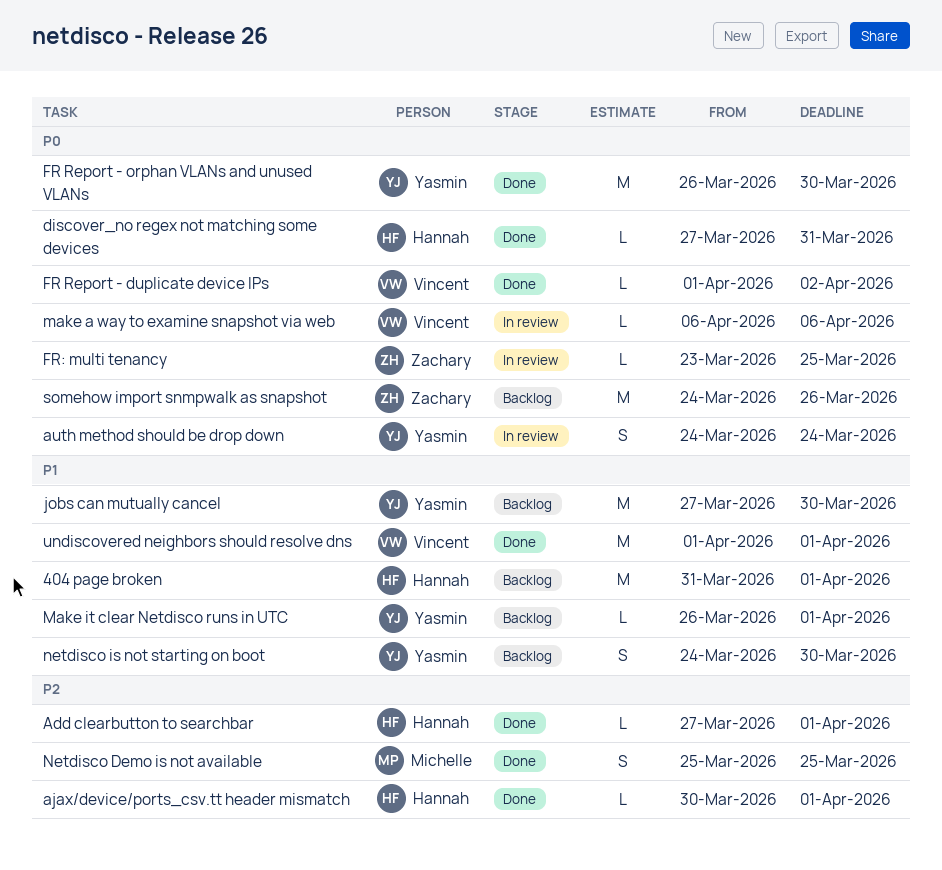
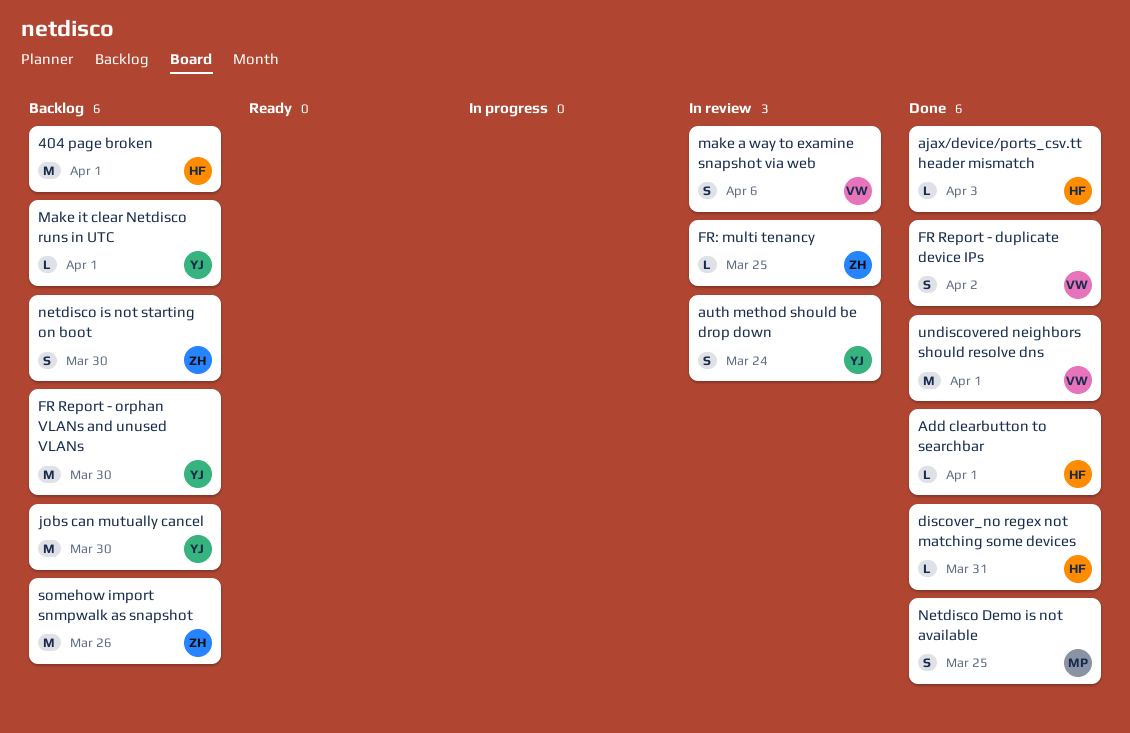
ajax/device/ports_csv.tt header mismatch, due: Apr 1 -> Apr 3
FR Report - duplicate device IPs, estimate: L -> S
FR Report - orphan VLANs and unused VLANs, status: Done -> Backlog
make a way to examine snapshot via web, estimate: L -> S
netdisco is not starting on boot, owner: Yasmin -> Zachary

